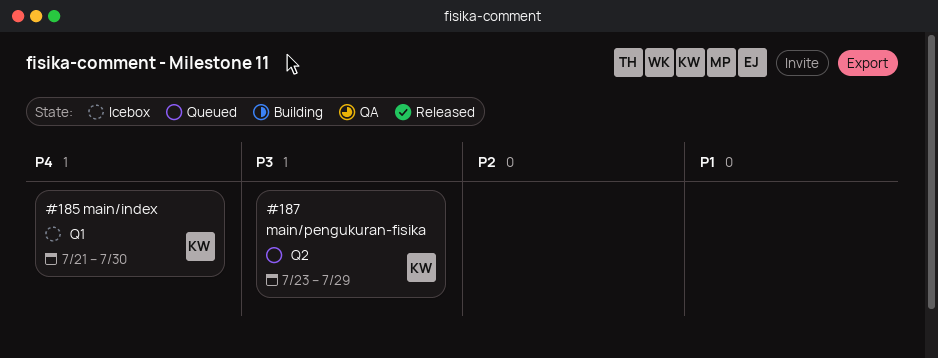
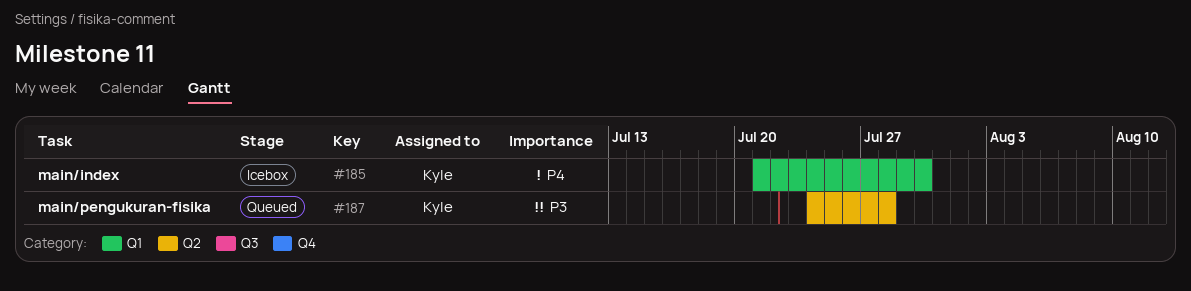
#187, start: Jul 23 -> Jul 24
#187, due: Jul 29 -> Jul 28

